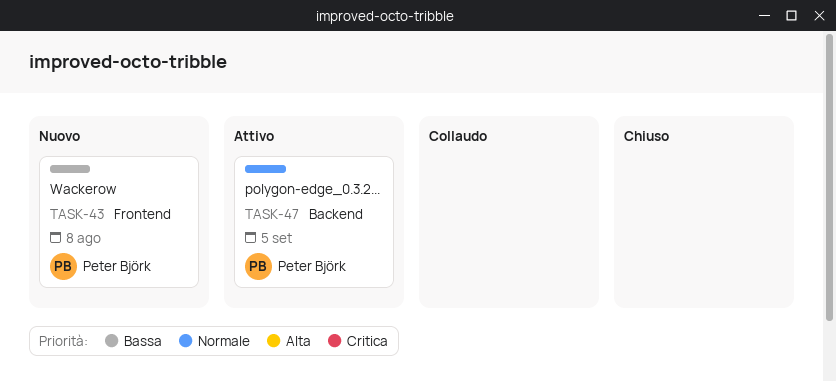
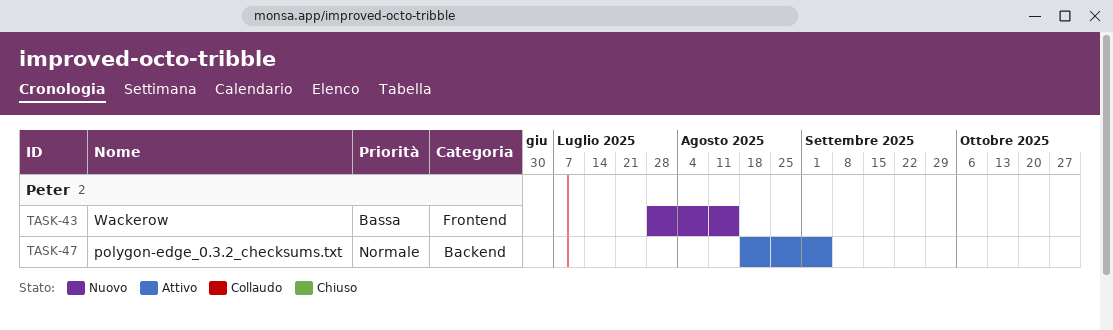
TASK-43, due: Aug 8 -> Aug 15

